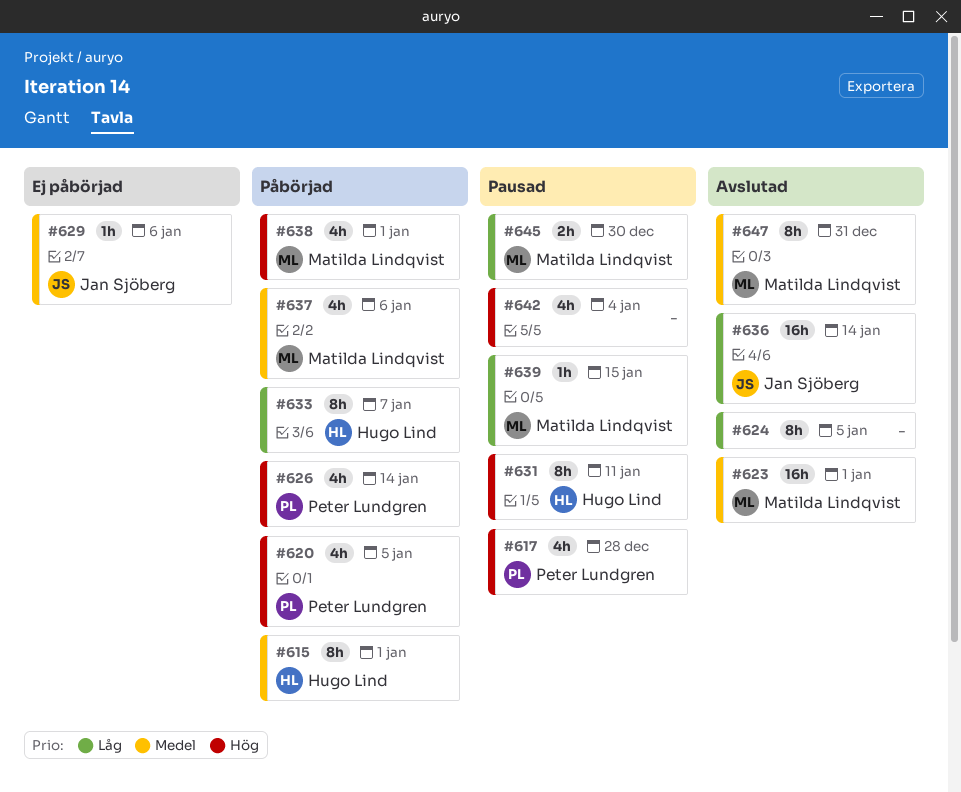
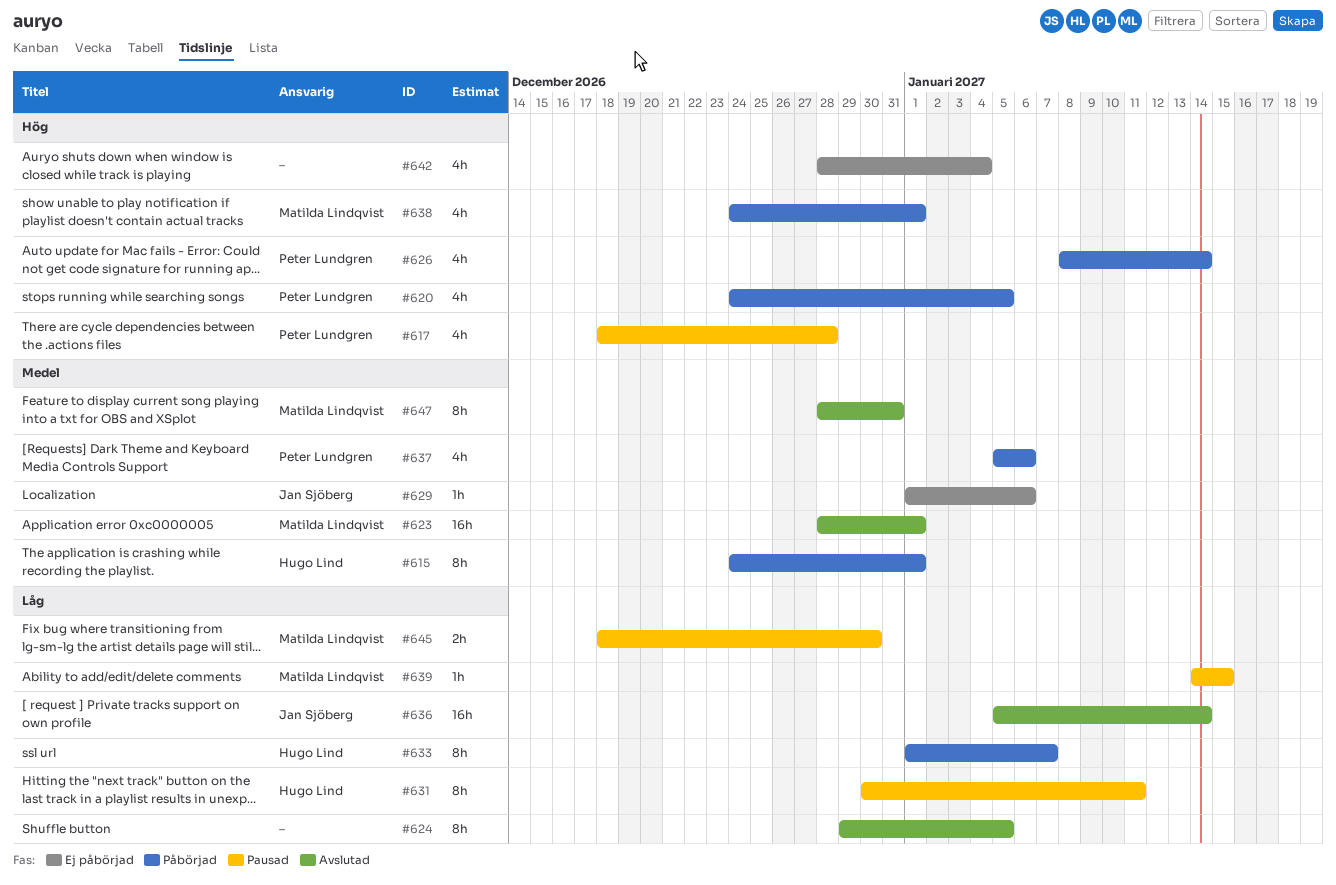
#631, priority: Hög -> Låg
#637, owner: Matilda Lindqvist -> Peter Lundgren
#642, status: Pausad -> Ej påbörjad

